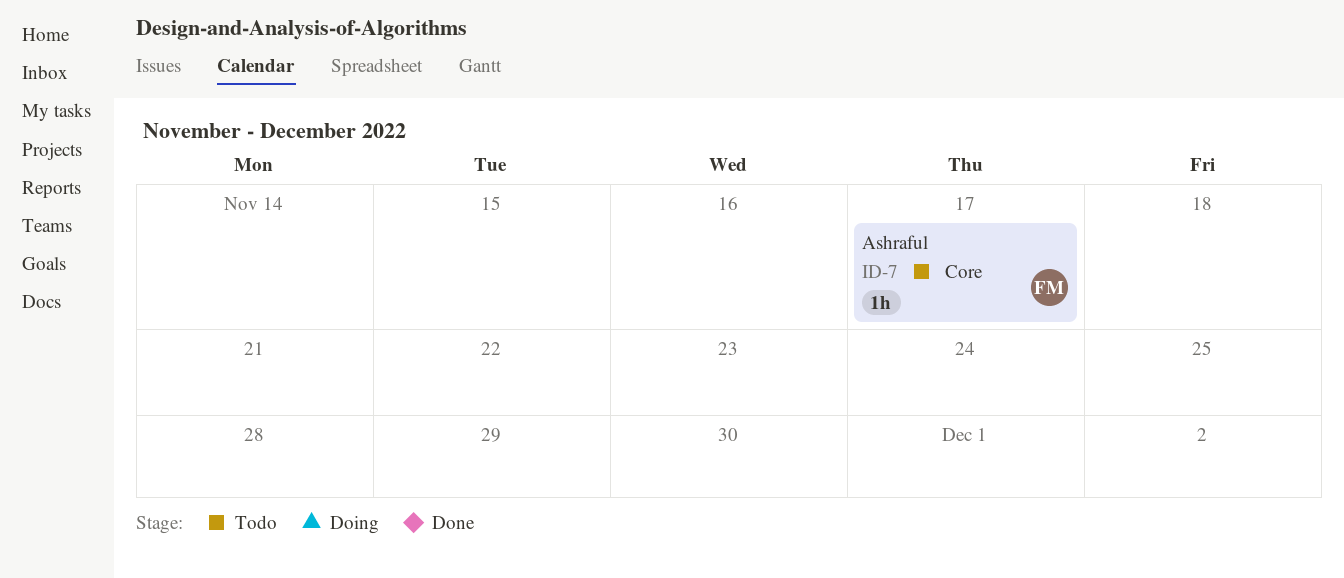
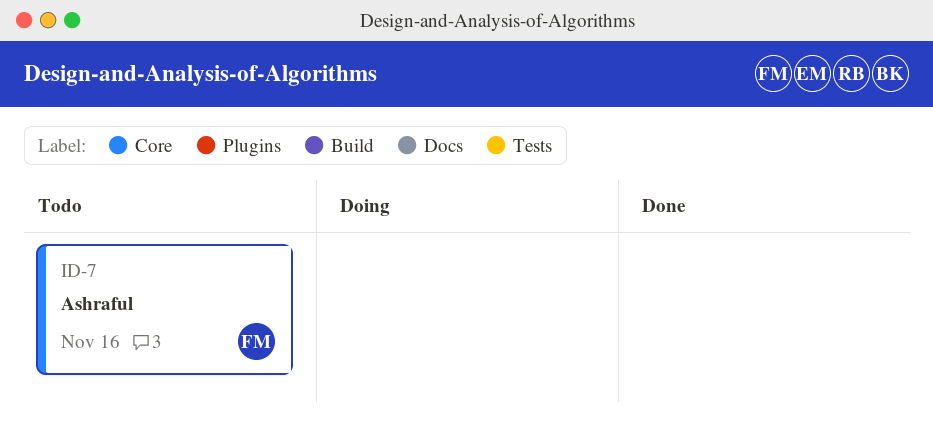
ID-7, due: Nov 17 -> Nov 16

